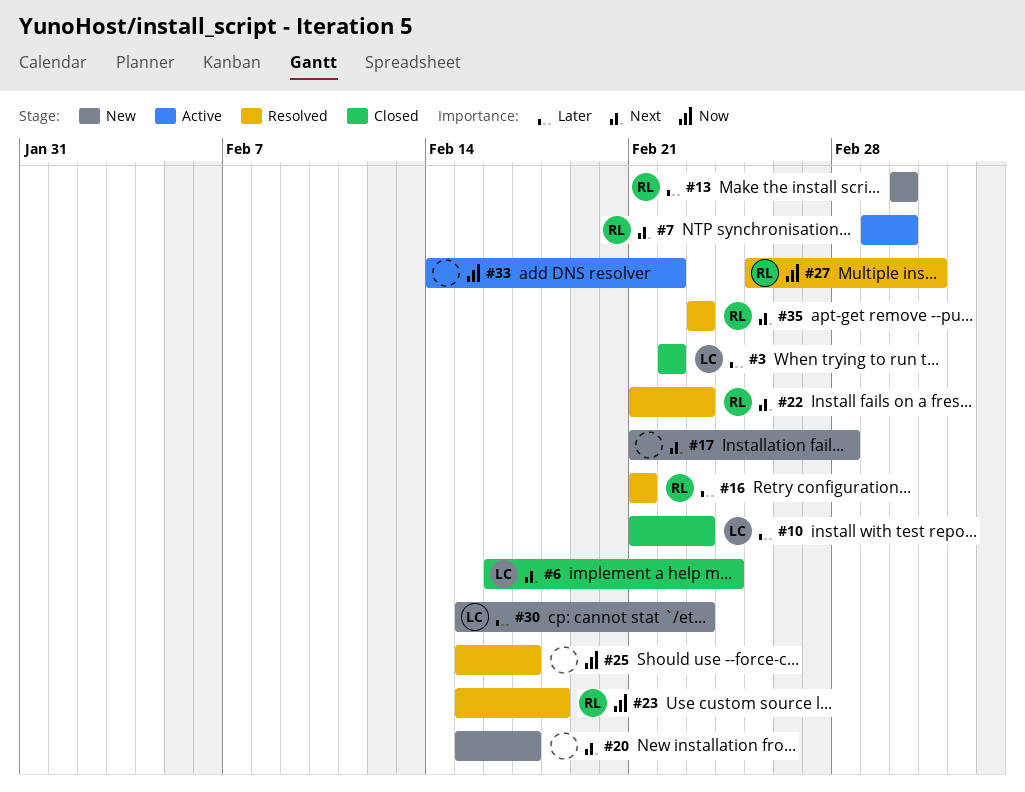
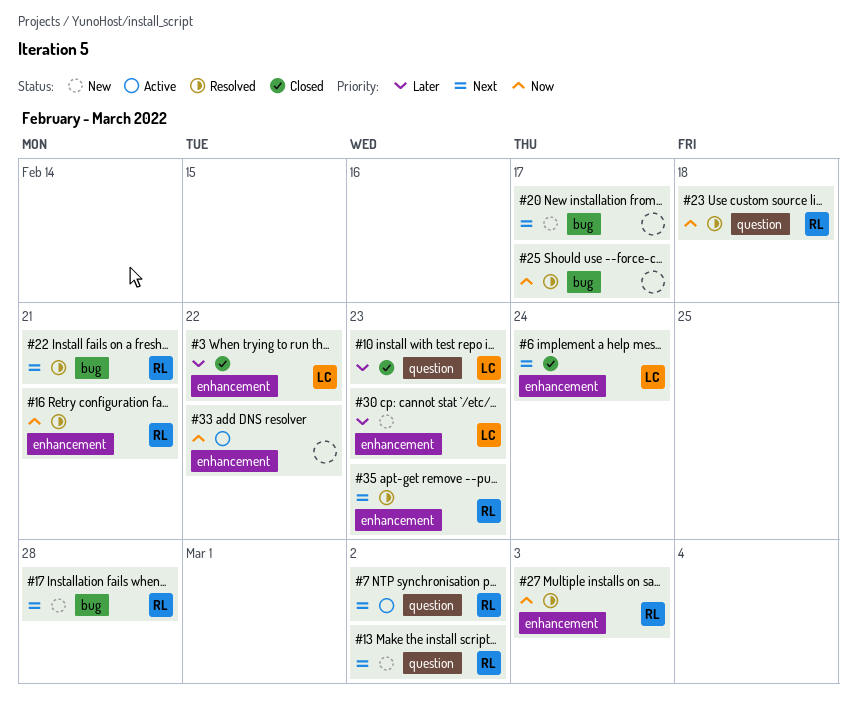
#13, priority: Later -> Next
#16, priority: Later -> Now
#17, owner: none -> RL
#22, due: Feb 23 -> Feb 21

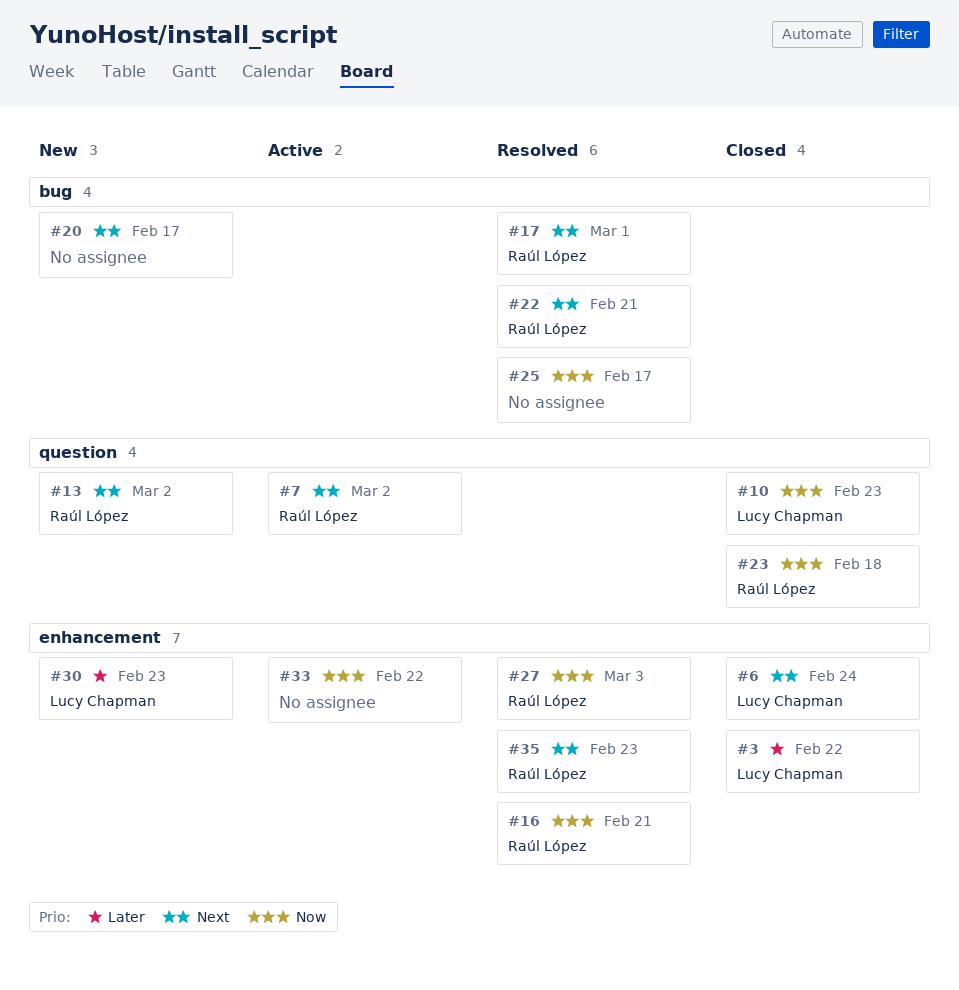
#10, priority: Later -> Now
#17, status: New -> Resolved
#17, due: Feb 28 -> Mar 1
#23, status: Resolved -> Closed

